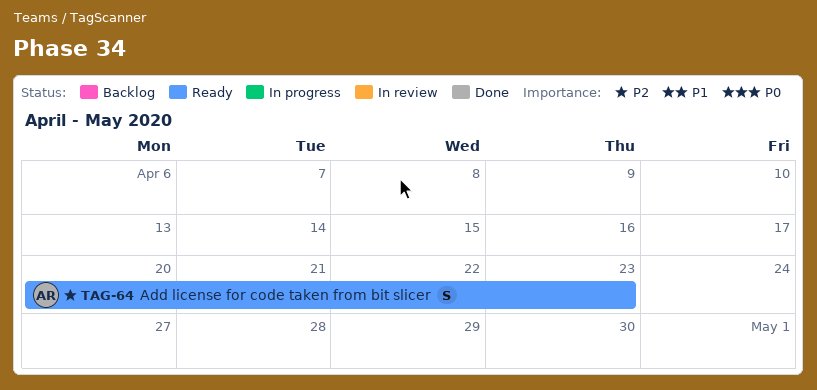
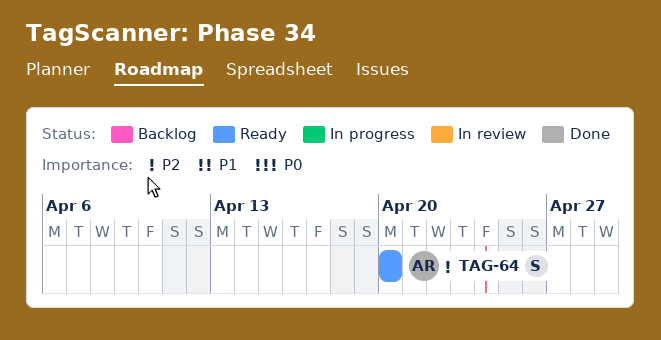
TAG-64, due: Apr 23 -> Apr 20

